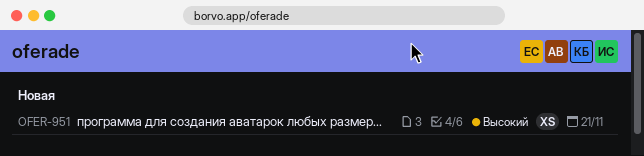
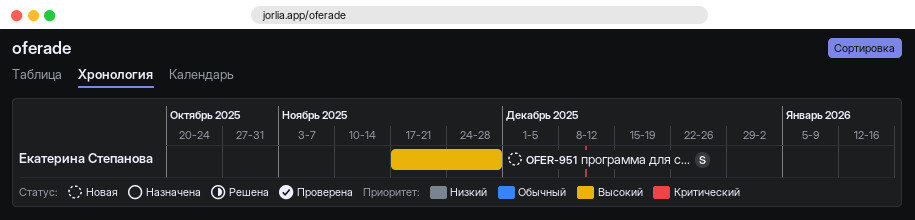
OFER-951, estimate: XS -> S
OFER-951, due: Nov 21 -> Nov 28

